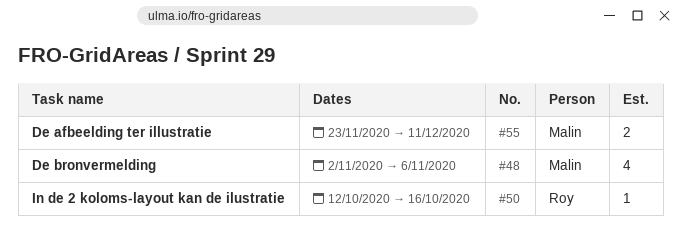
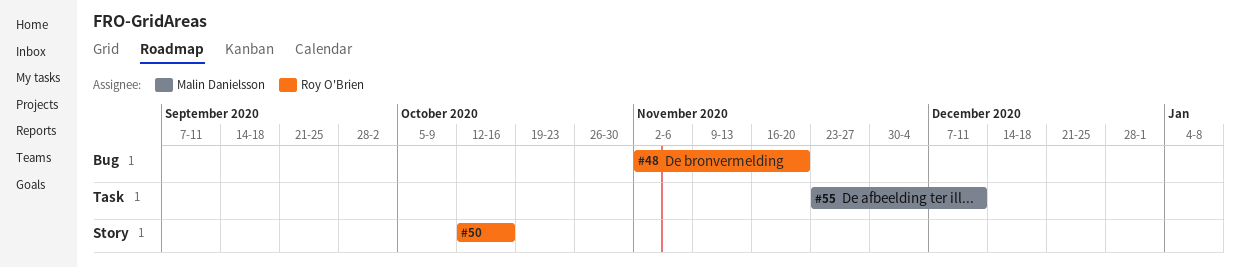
#48, owner: Malin Danielsson -> Roy O'Brien
#48, due: Nov 6 -> Nov 20

